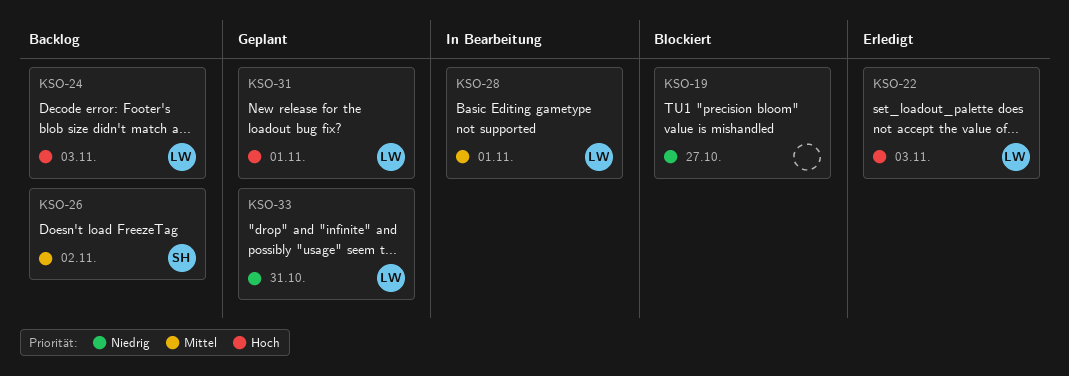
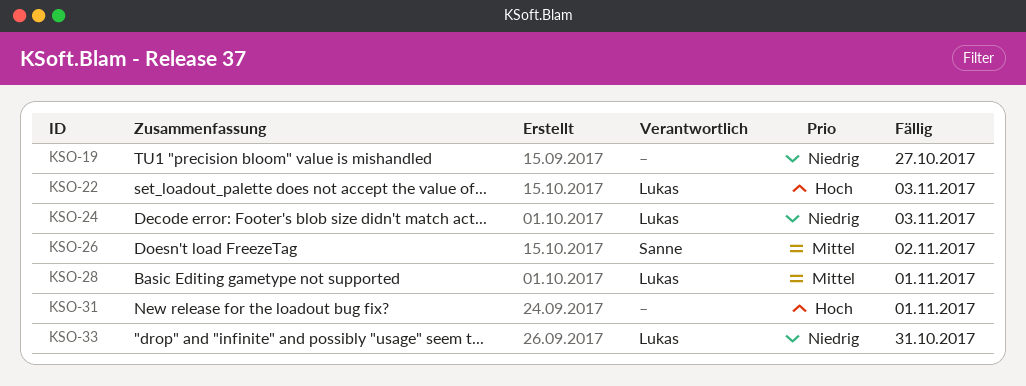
KSO-24, priority: Hoch -> Niedrig
KSO-31, owner: Lukas -> none

